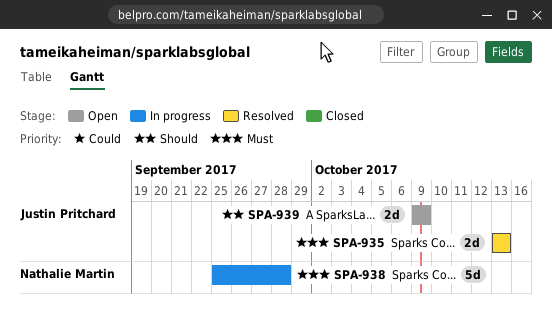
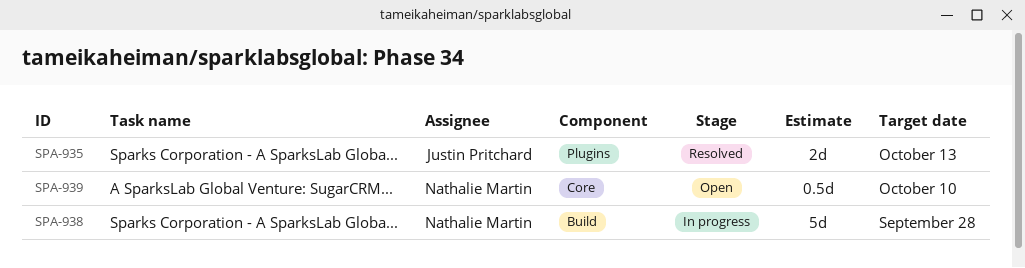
SPA-939, owner: Justin Pritchard -> Nathalie Martin
SPA-939, estimate: 2d -> 0.5d
SPA-939, due: Oct 9 -> Oct 10

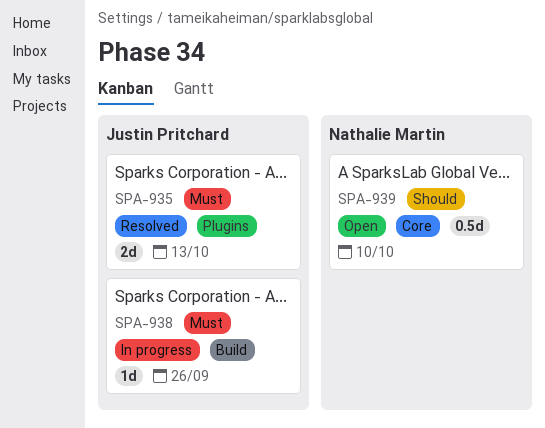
SPA-938, owner: Nathalie Martin -> Justin Pritchard
SPA-938, estimate: 5d -> 1d
SPA-938, due: Sep 28 -> Sep 26

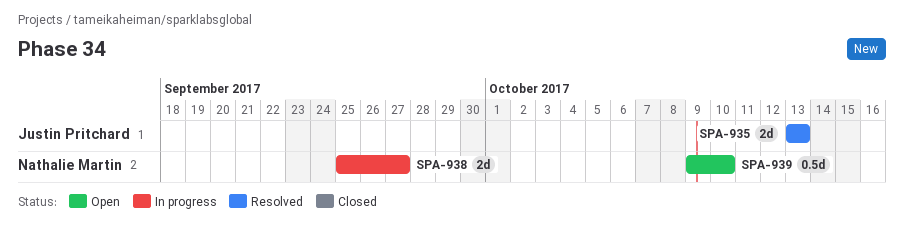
SPA-938, owner: Justin Pritchard -> Nathalie Martin
SPA-938, estimate: 1d -> 2d
SPA-938, due: Sep 26 -> Sep 27

